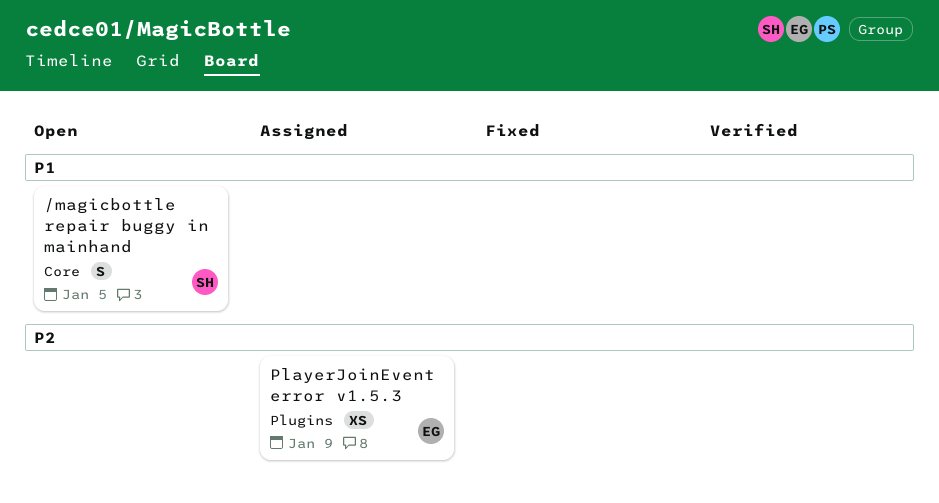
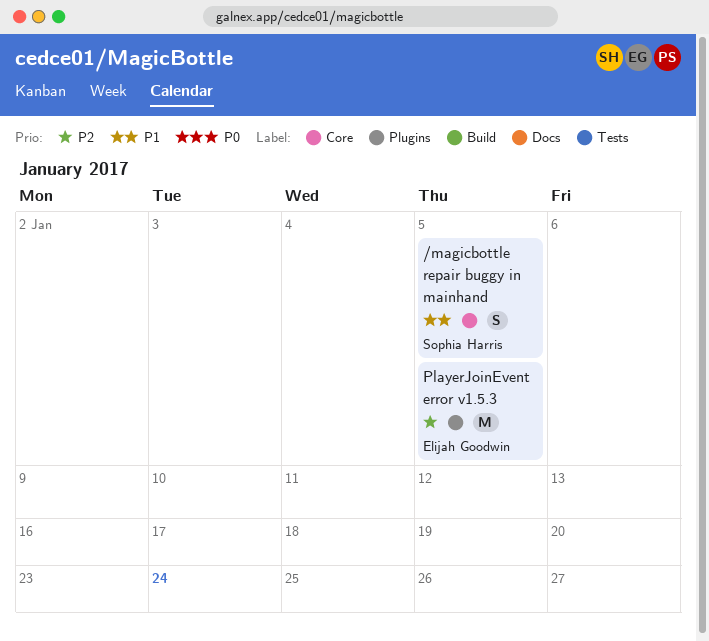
PlayerJoinEvent error v1.5.3, estimate: XS -> M
PlayerJoinEvent error v1.5.3, due: Jan 9 -> Jan 5

